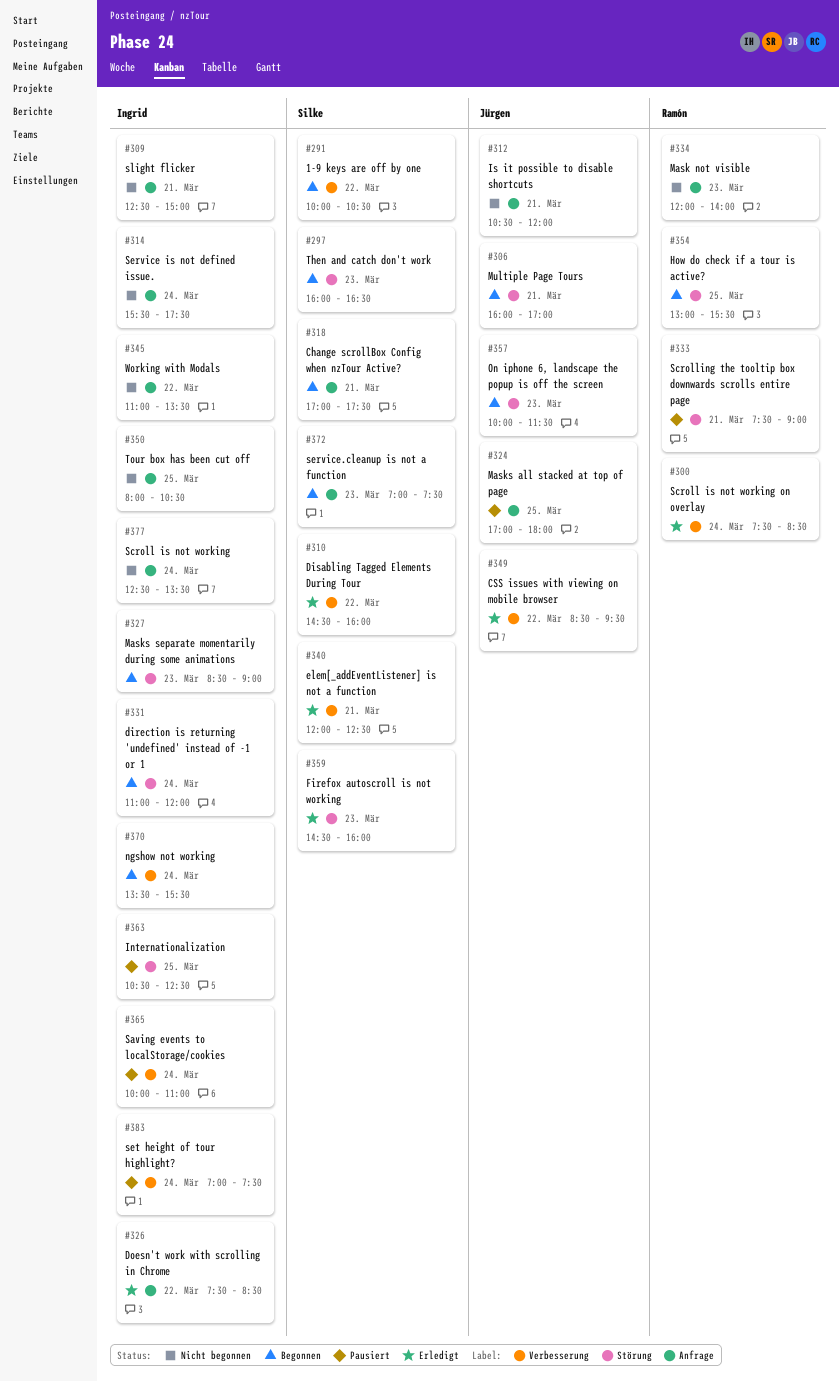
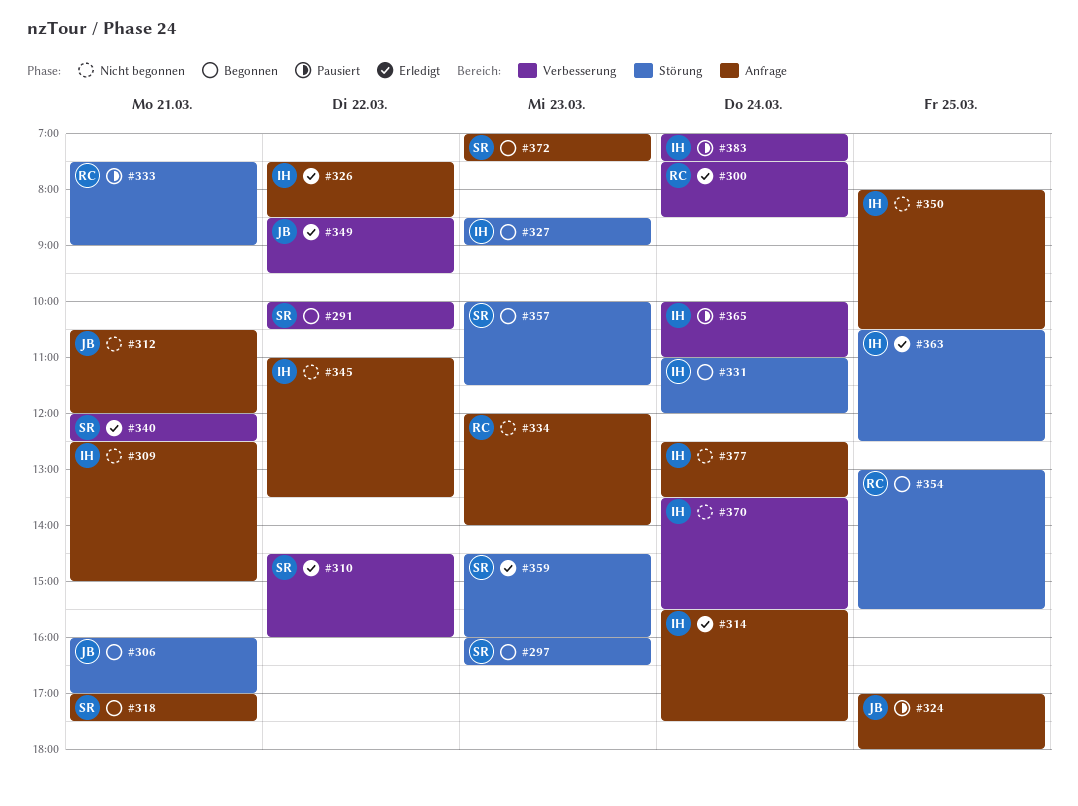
#314, status: Nicht begonnen -> Erledigt
#357, owner: Jürgen -> Silke
#363, status: Pausiert -> Erledigt
#370, status: Begonnen -> Nicht begonnen

